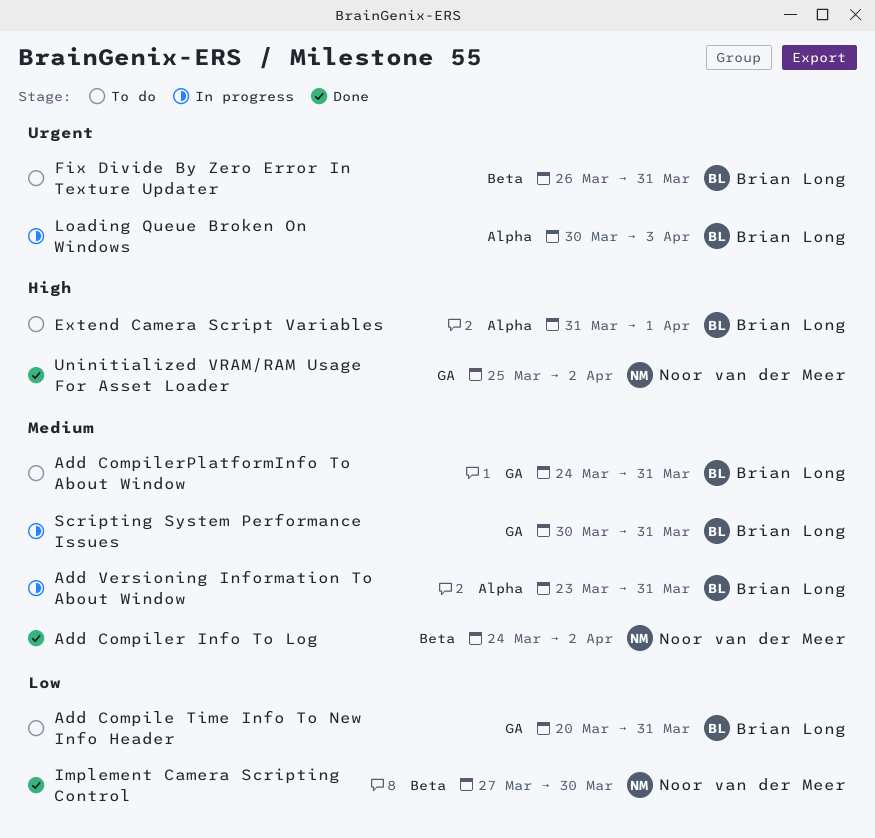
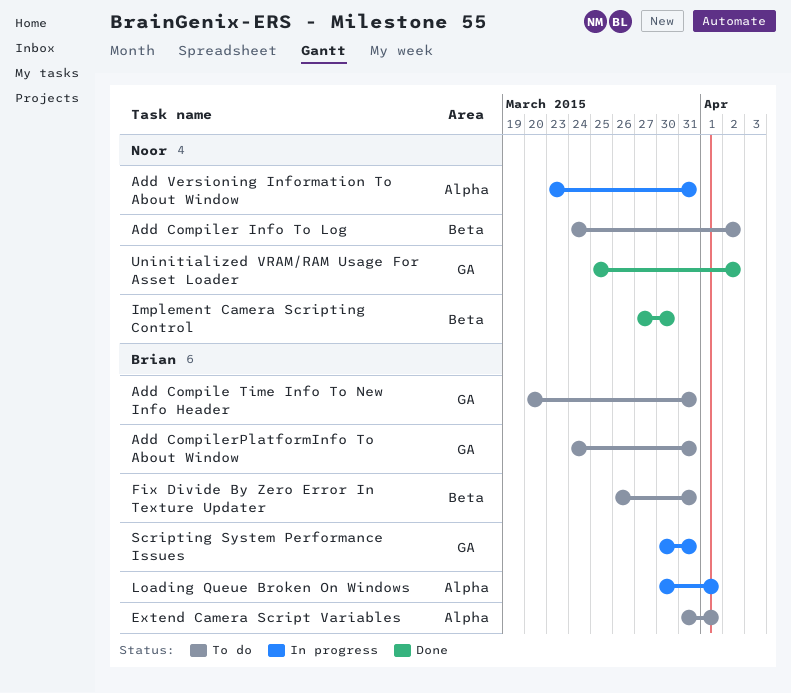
Add Compiler Info To Log, status: Done -> To do
Add Versioning Information To About Window, owner: Brian Long -> Noor van der Meer
Loading Queue Broken On Windows, due: Apr 3 -> Apr 1

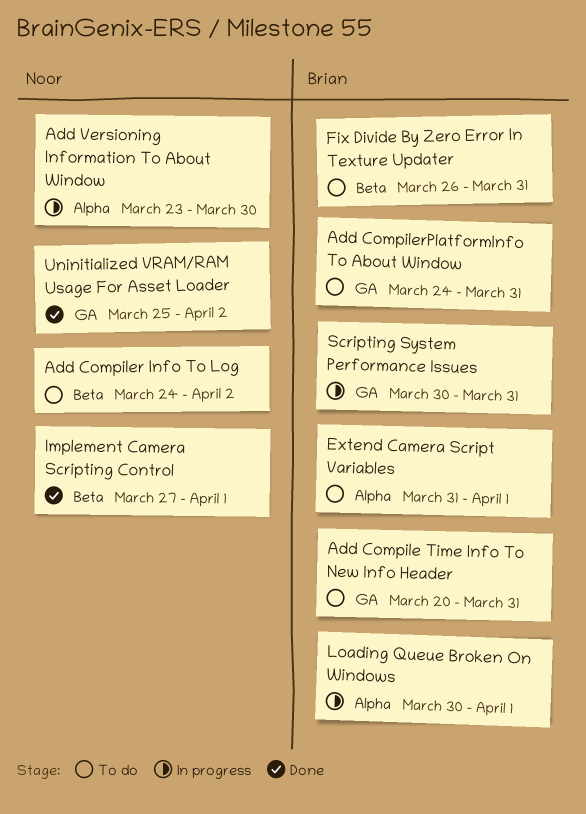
Add Versioning Information To About Window, due: Mar 31 -> Mar 30
Implement Camera Scripting Control, due: Mar 30 -> Apr 1

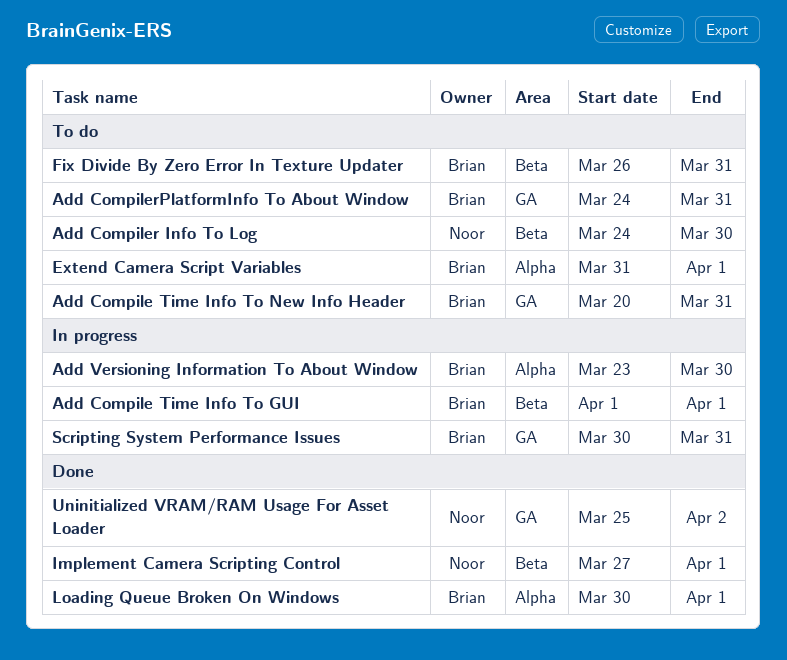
Add Compile Time Info To GUI: none -> present
Add Compiler Info To Log, due: Apr 2 -> Mar 30
Add Versioning Information To About Window, owner: Noor -> Brian
Loading Queue Broken On Windows, status: In progress -> Done

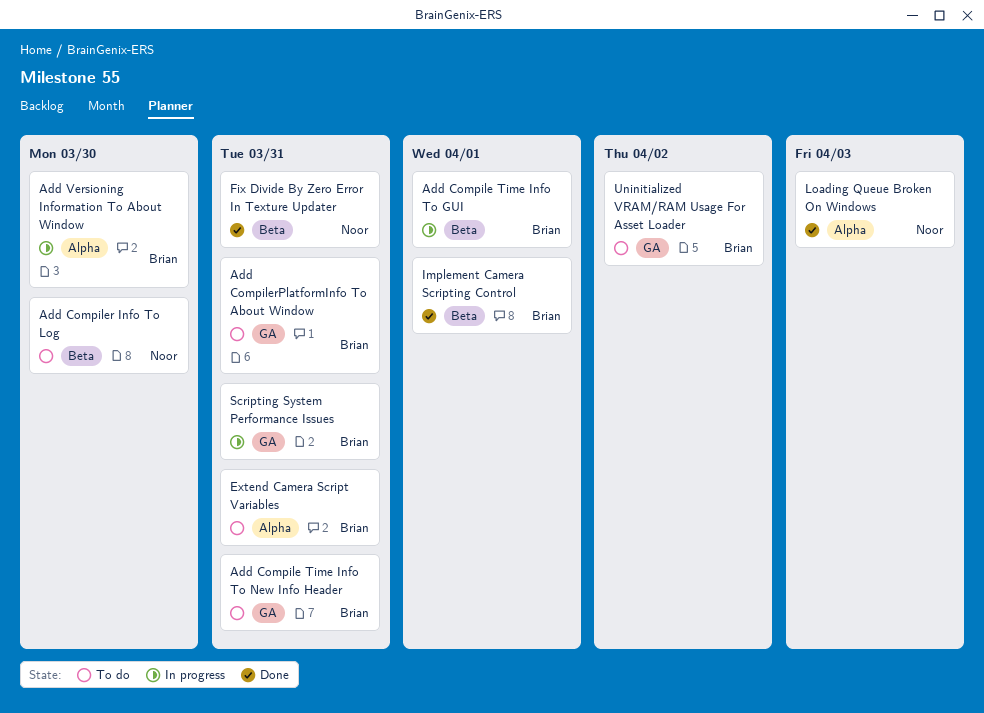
Extend Camera Script Variables, due: Apr 1 -> Mar 31
Fix Divide By Zero Error In Texture Updater, status: To do -> Done
Fix Divide By Zero Error In Texture Updater, owner: Brian -> Noor
Implement Camera Scripting Control, owner: Noor -> Brian
Loading Queue Broken On Windows, owner: Brian -> Noor
Loading Queue Broken On Windows, due: Apr 1 -> Apr 3
Uninitialized VRAM/RAM Usage For Asset Loader, status: Done -> To do
Uninitialized VRAM/RAM Usage For Asset Loader, owner: Noor -> Brian

